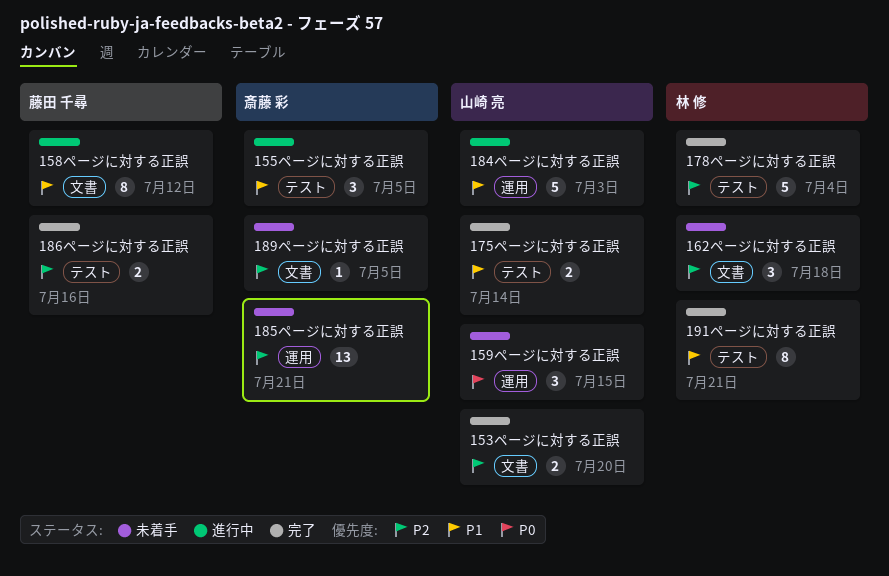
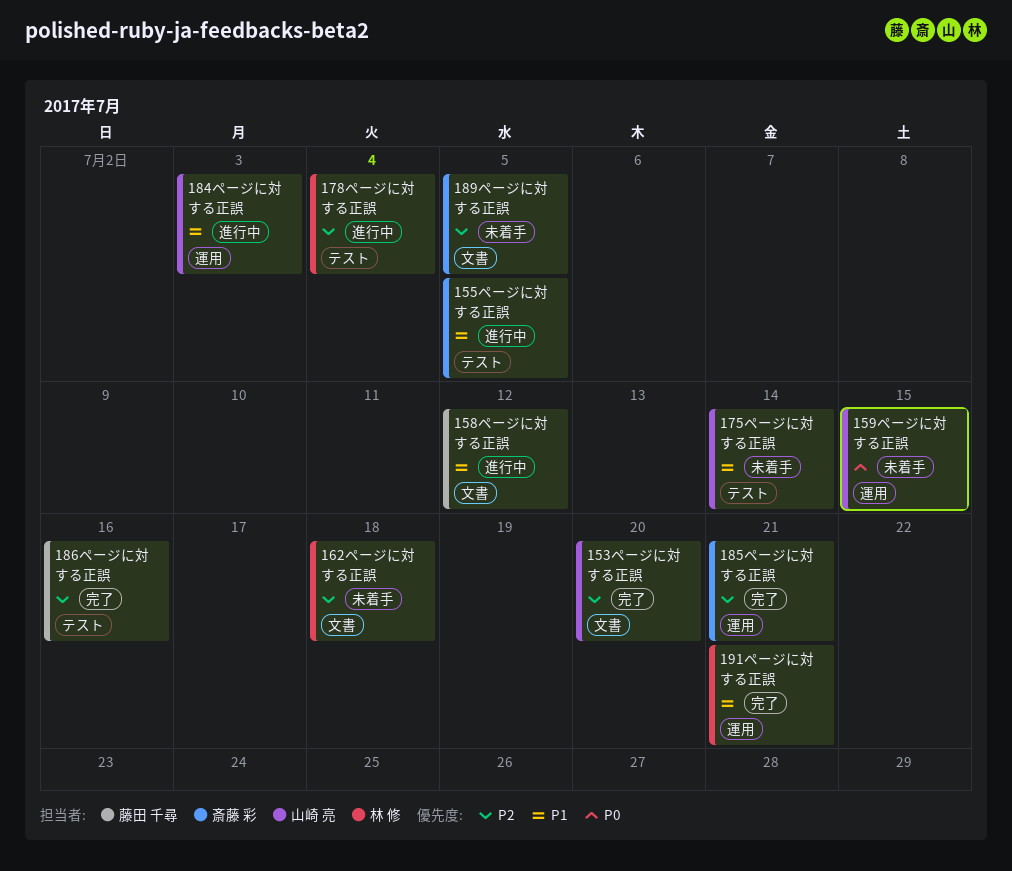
175ページに対する正誤, status: 完了 -> 未着手
178ページに対する正誤, status: 完了 -> 進行中
185ページに対する正誤, status: 未着手 -> 完了
191ページに対する正誤, label: テスト -> 運用

